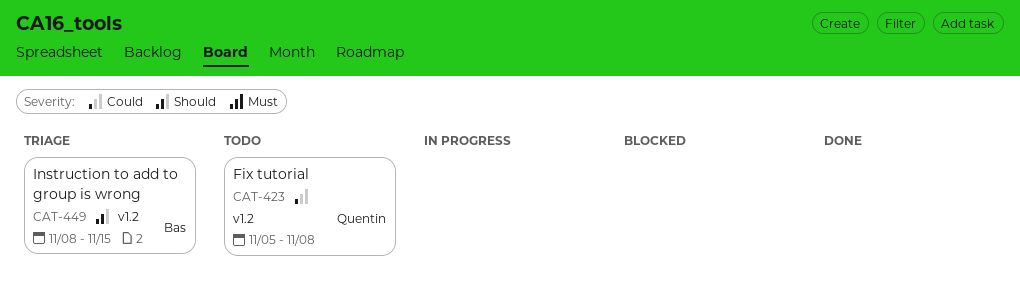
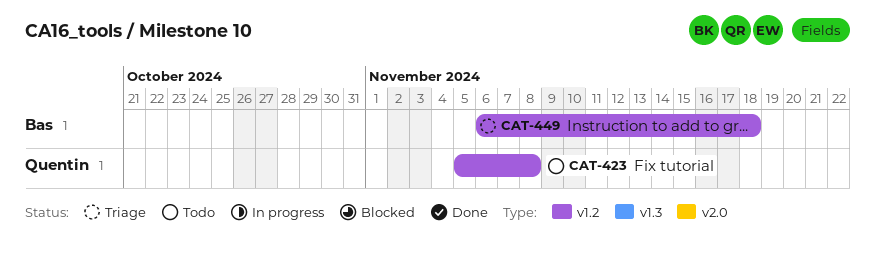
CAT-449, start: Nov 8 -> Nov 6
CAT-449, due: Nov 15 -> Nov 18

